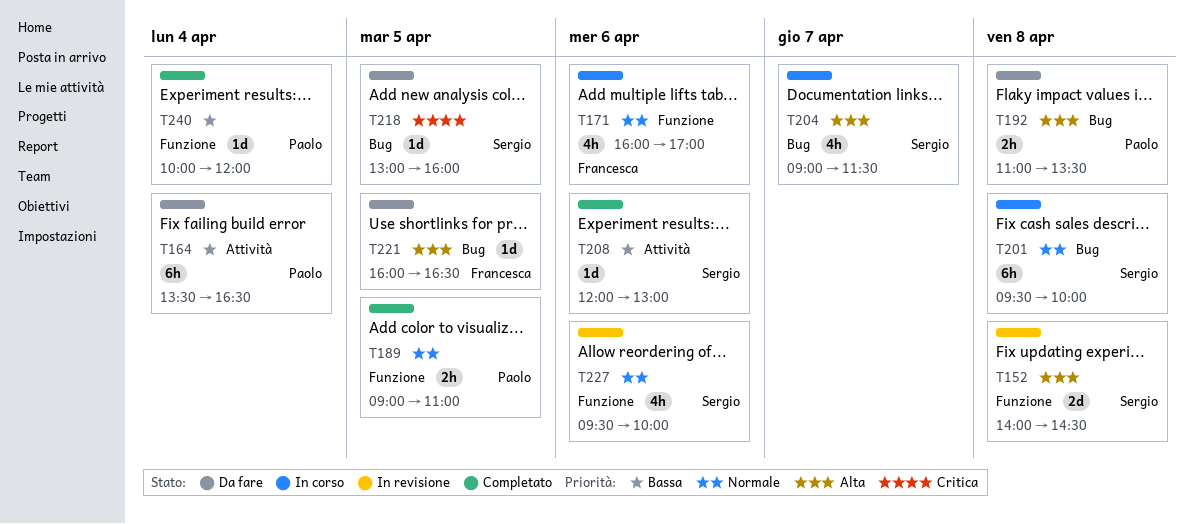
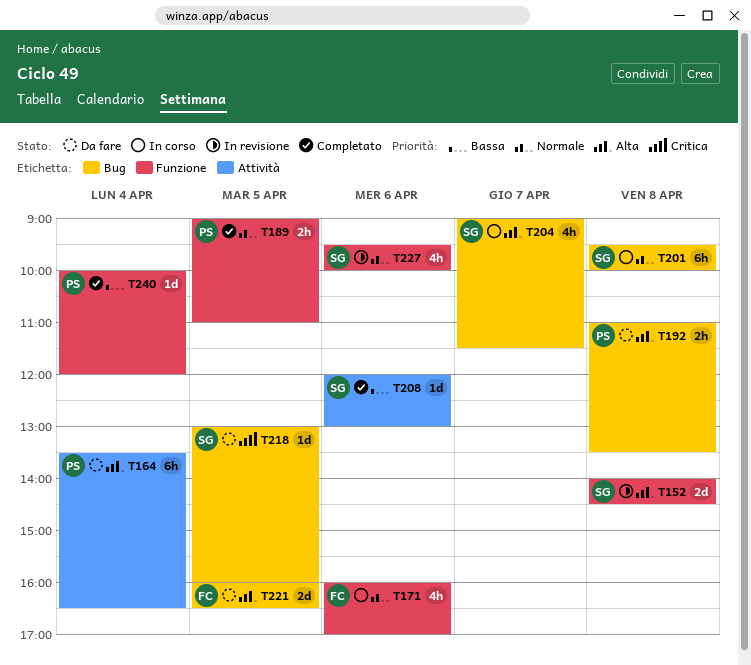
T164, priority: Bassa -> Alta
T221, estimate: 1d -> 2d

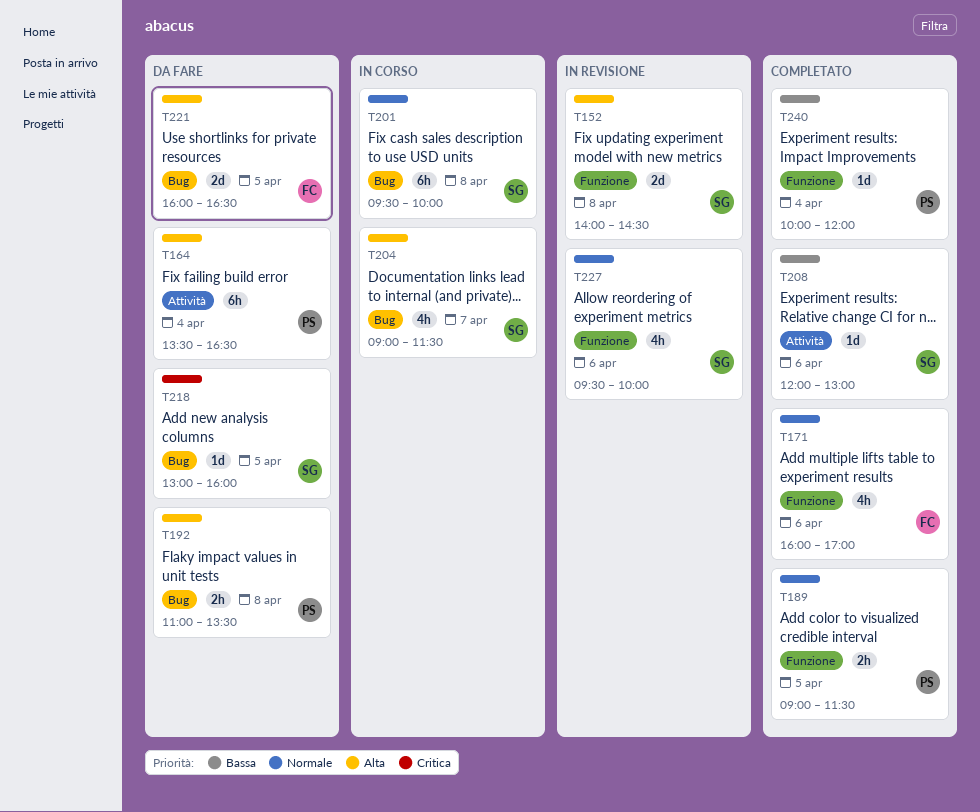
T171, status: In corso -> Completato
T189, ends: 11:00 -> 11:30

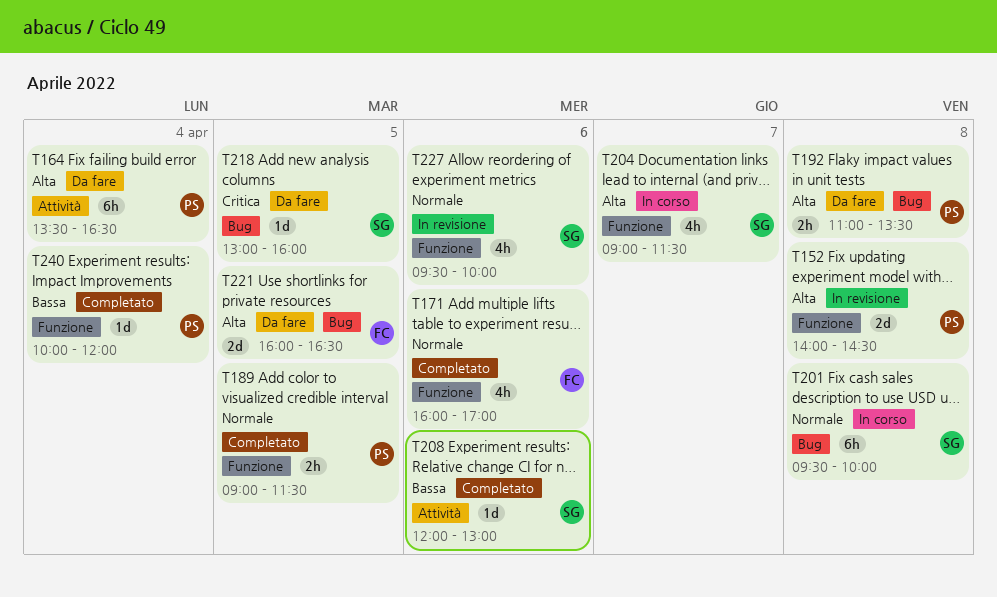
T152, owner: SG -> PS
T204, label: Bug -> Funzione

